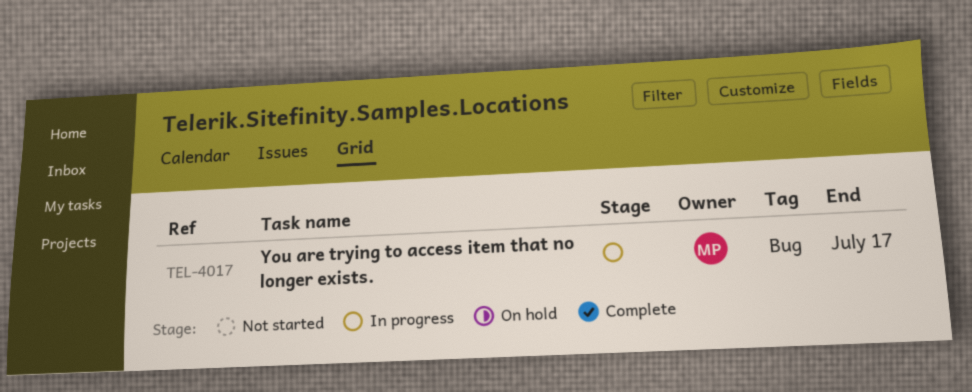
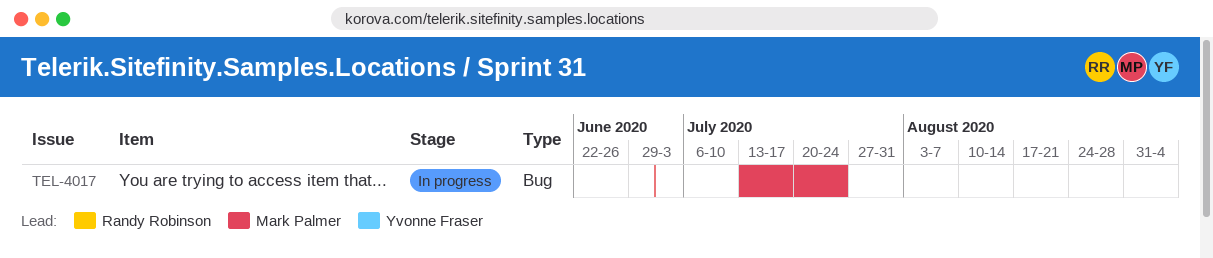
TEL-4017, due: Jul 17 -> Jul 24

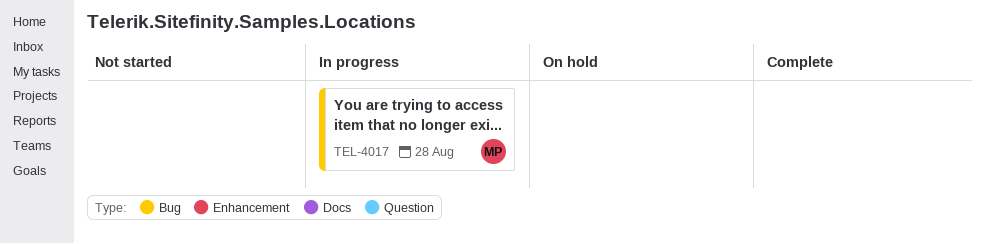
TEL-4017, due: Jul 24 -> Aug 28

